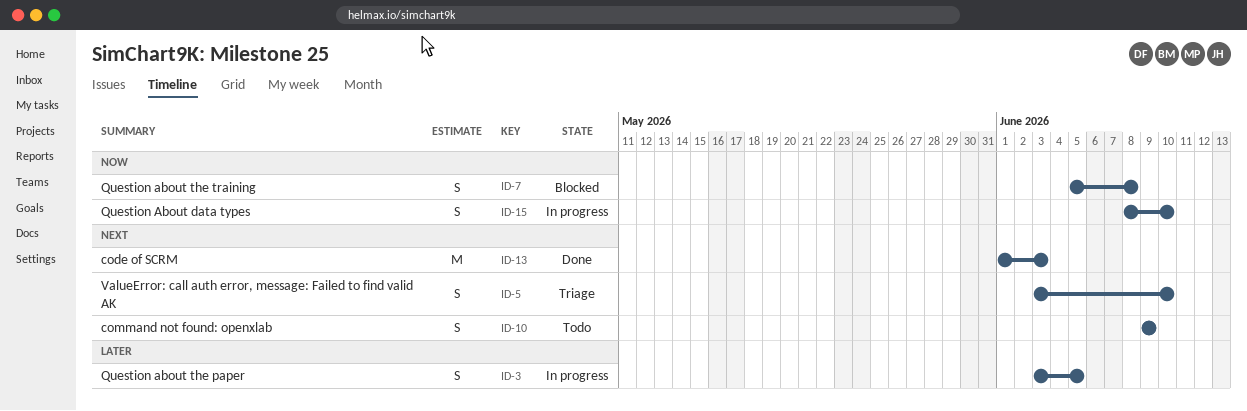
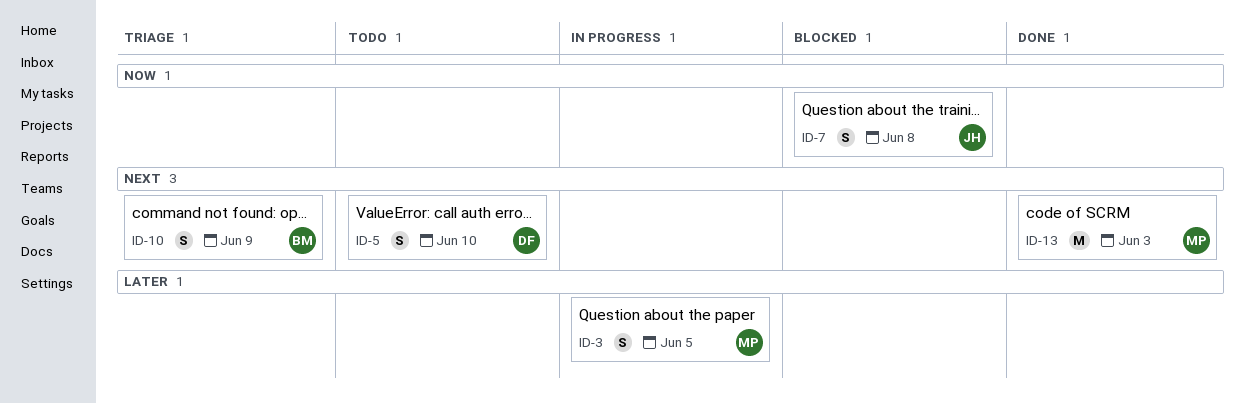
ID-5, status: Triage -> Todo
ID-10, status: Todo -> Triage
ID-15: present -> none

